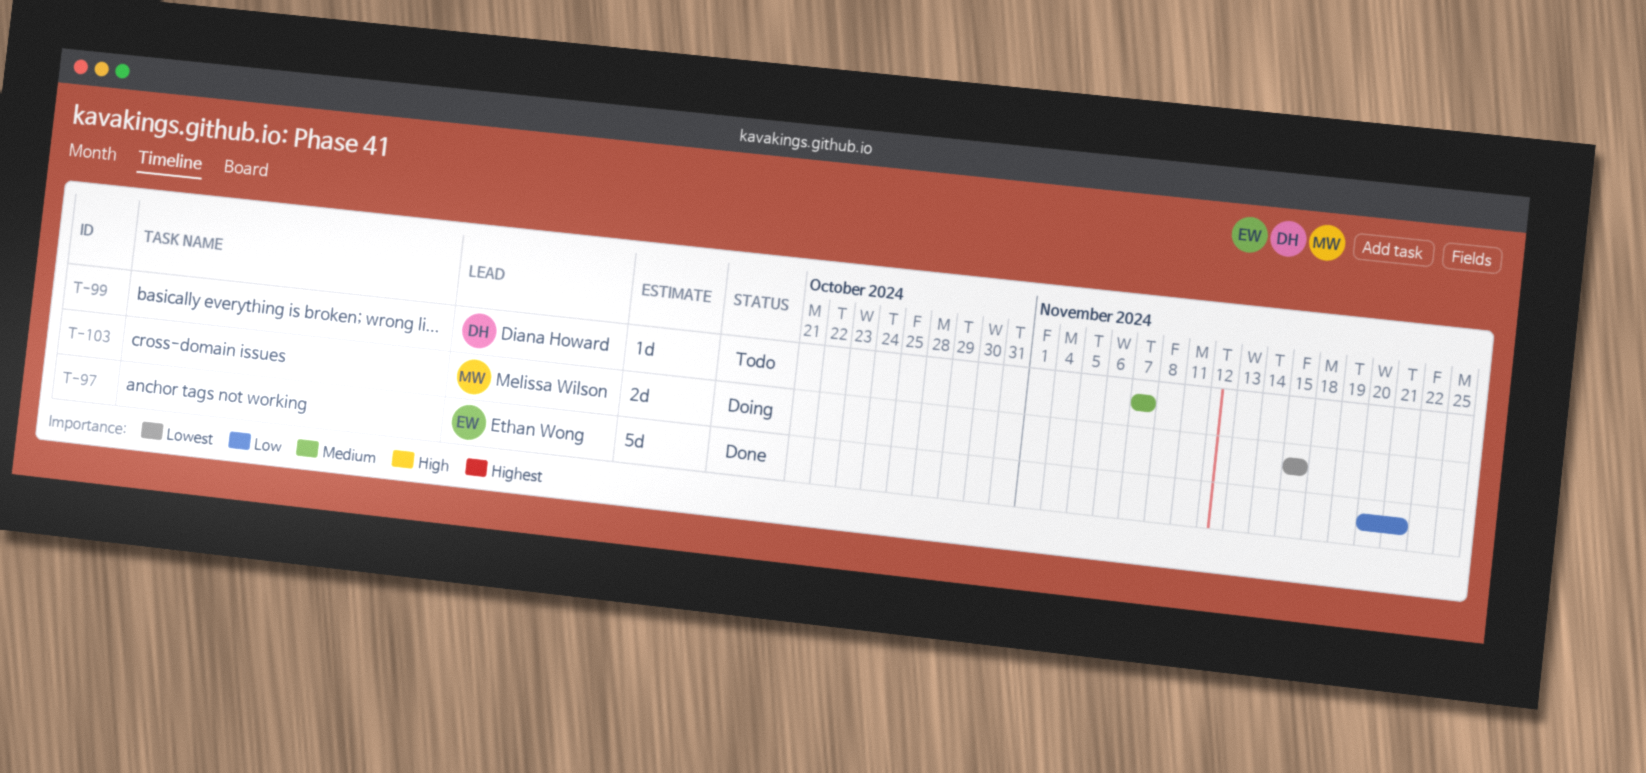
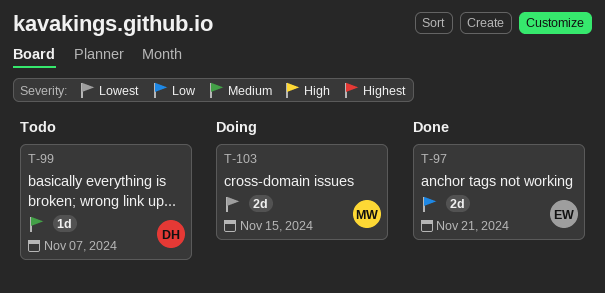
T-97, estimate: 5d -> 2d

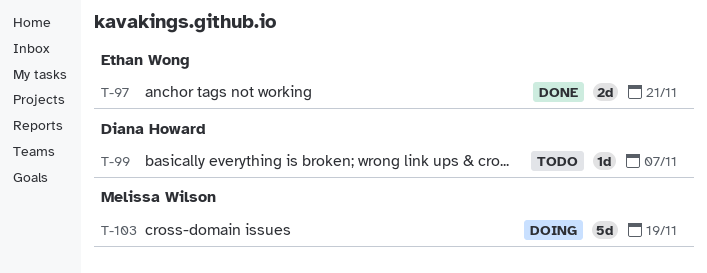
T-103, estimate: 2d -> 5d
T-103, due: Nov 15 -> Nov 19

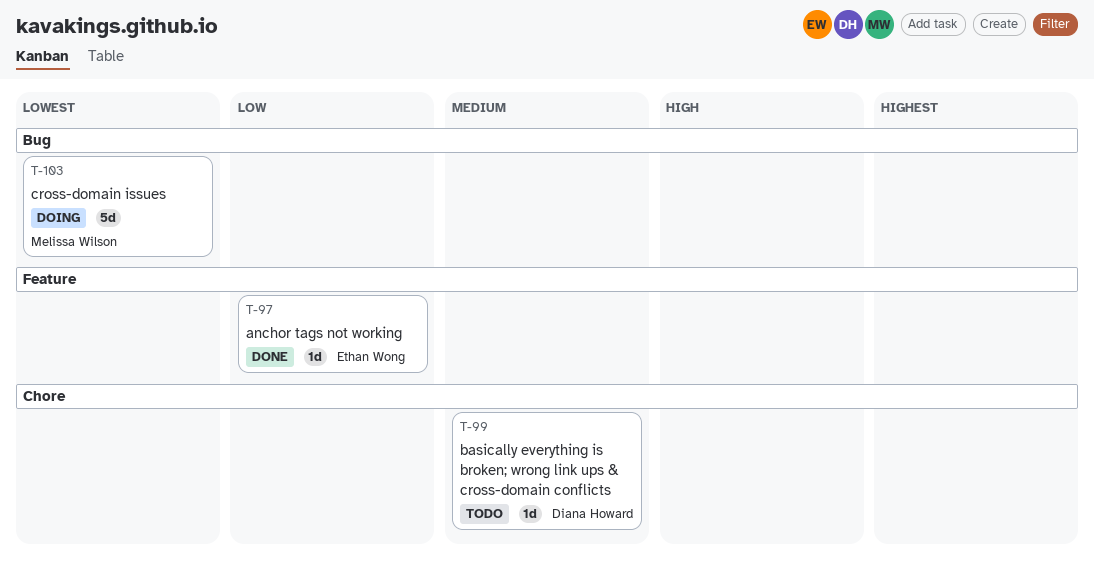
T-97, estimate: 2d -> 1d

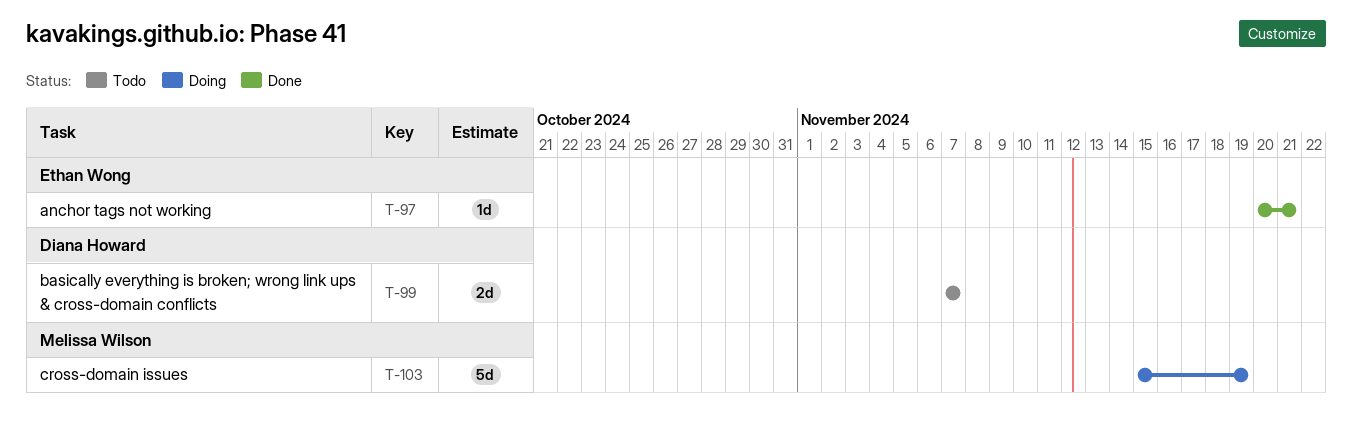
T-99, estimate: 1d -> 2d

